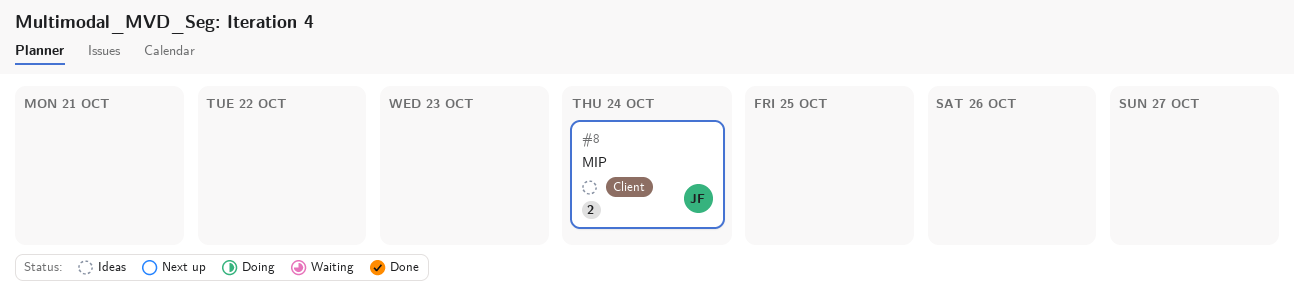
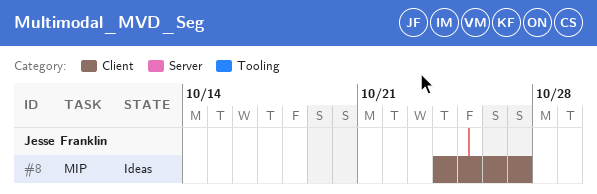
#8, due: Oct 24 -> Oct 27

